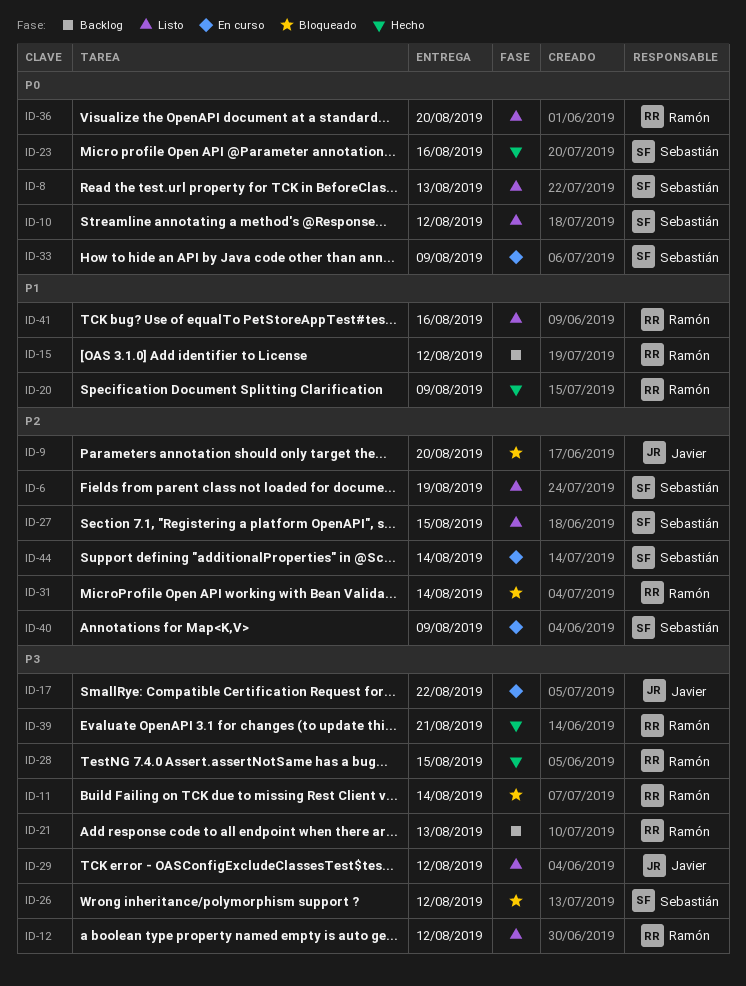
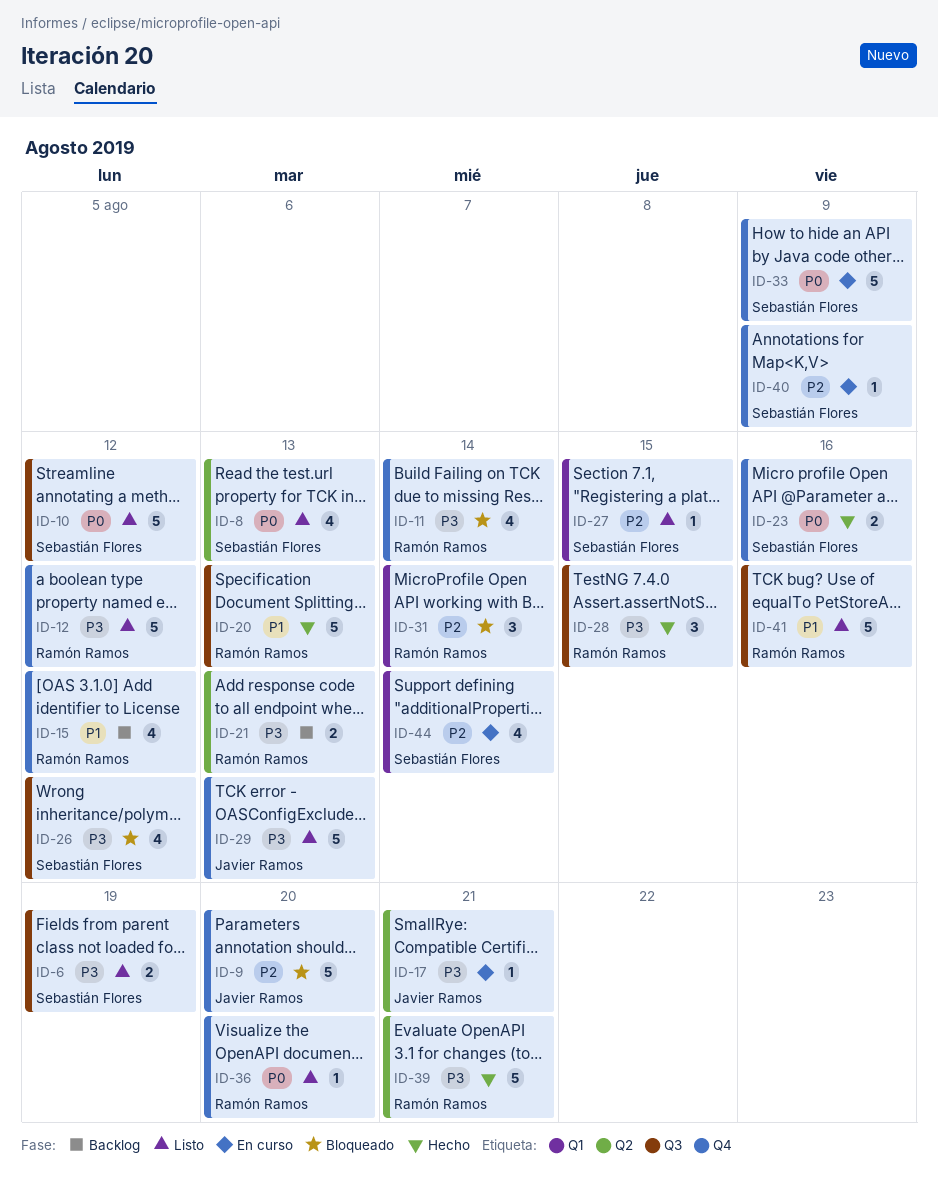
ID-6, priority: P2 -> P3
ID-17, due: Aug 22 -> Aug 21
ID-20, due: Aug 9 -> Aug 13
ID-29, due: Aug 12 -> Aug 13

